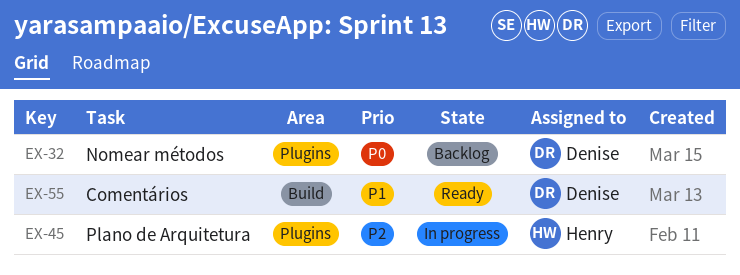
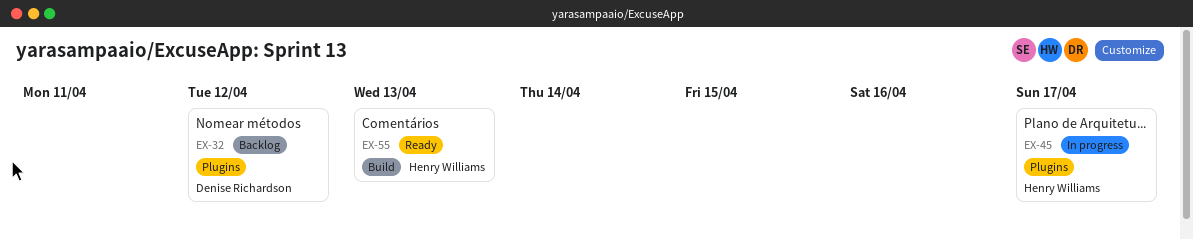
EX-55, owner: Denise Richardson -> Henry Williams

